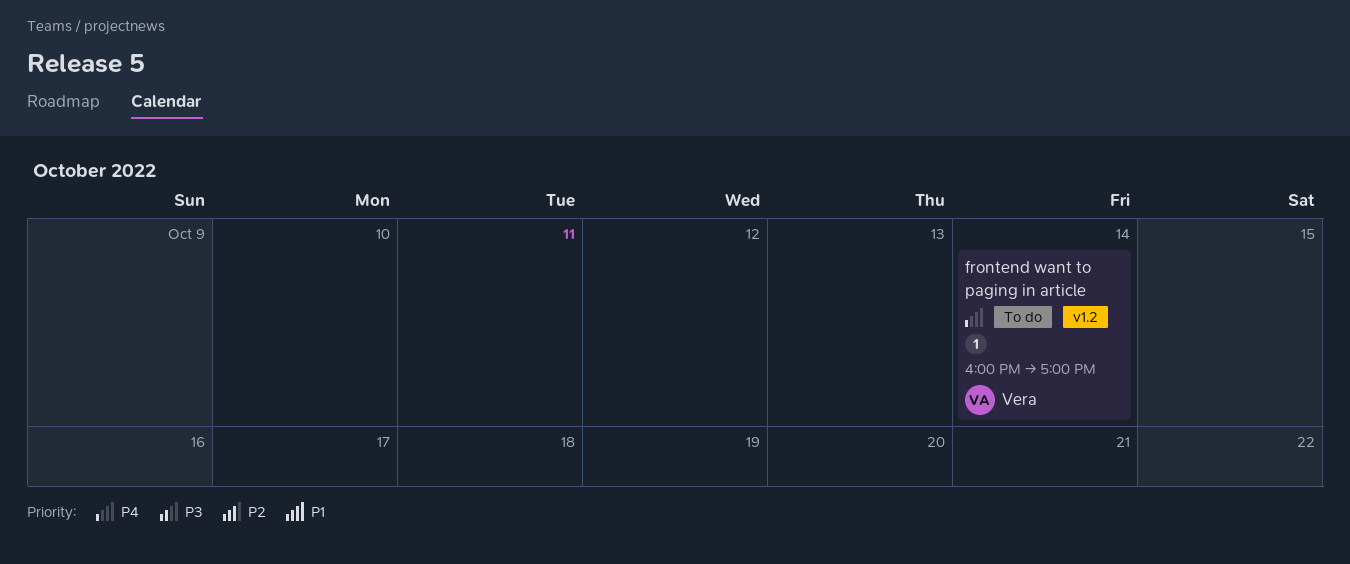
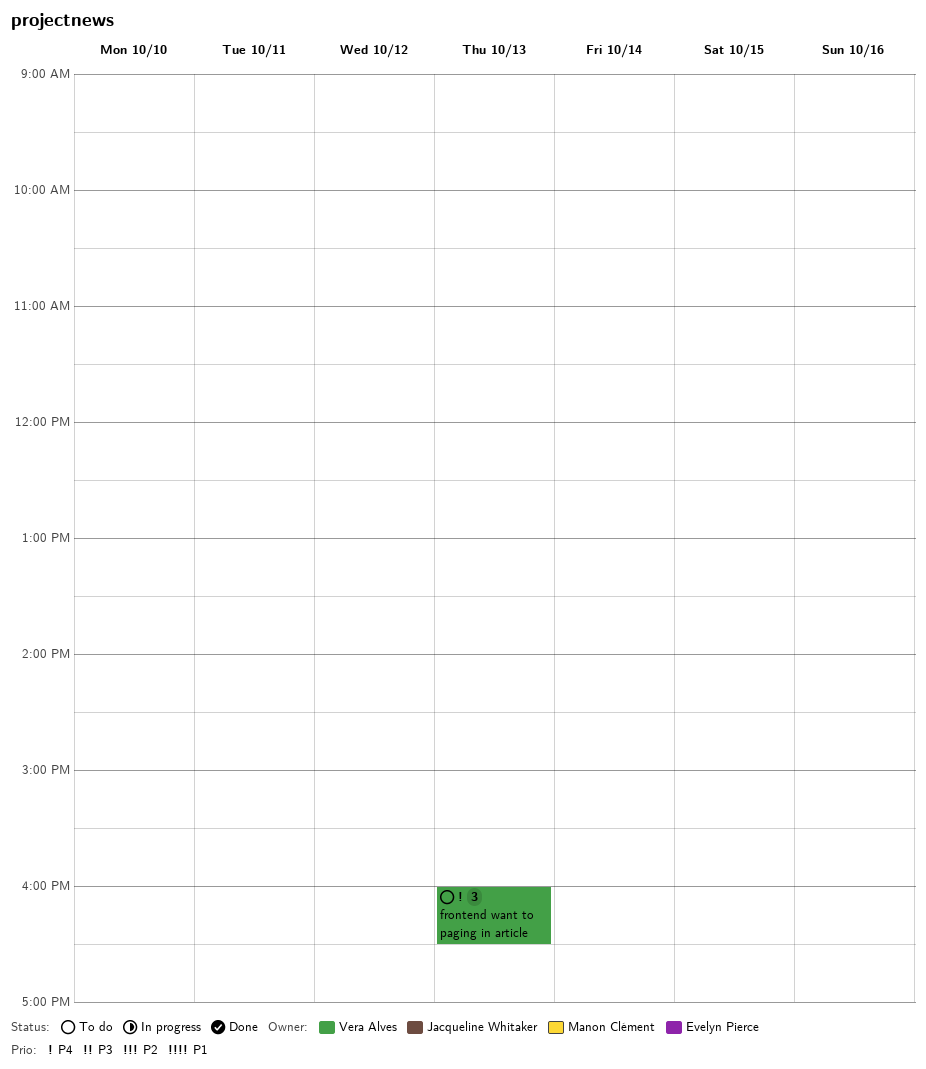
frontend want to paging in article, estimate: 1 -> 3
frontend want to paging in article, day: Oct 14 -> Oct 13
frontend want to paging in article, ends: 17:00 -> 16:30

